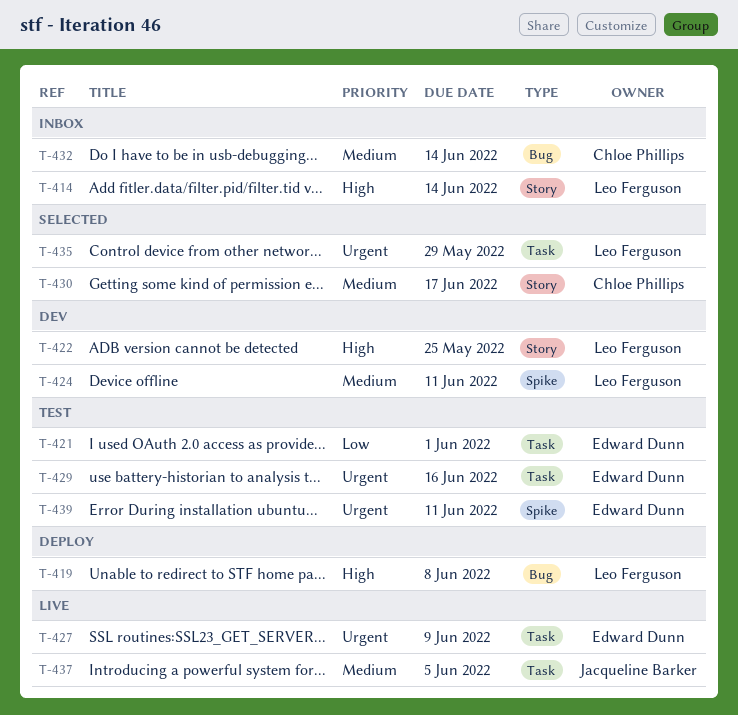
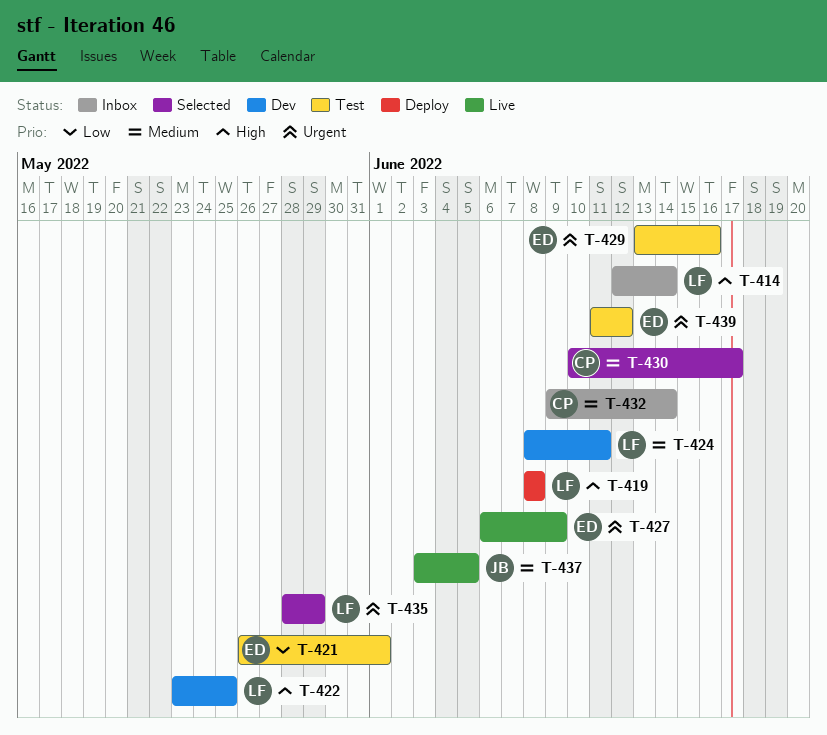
T-439, due: Jun 11 -> Jun 12

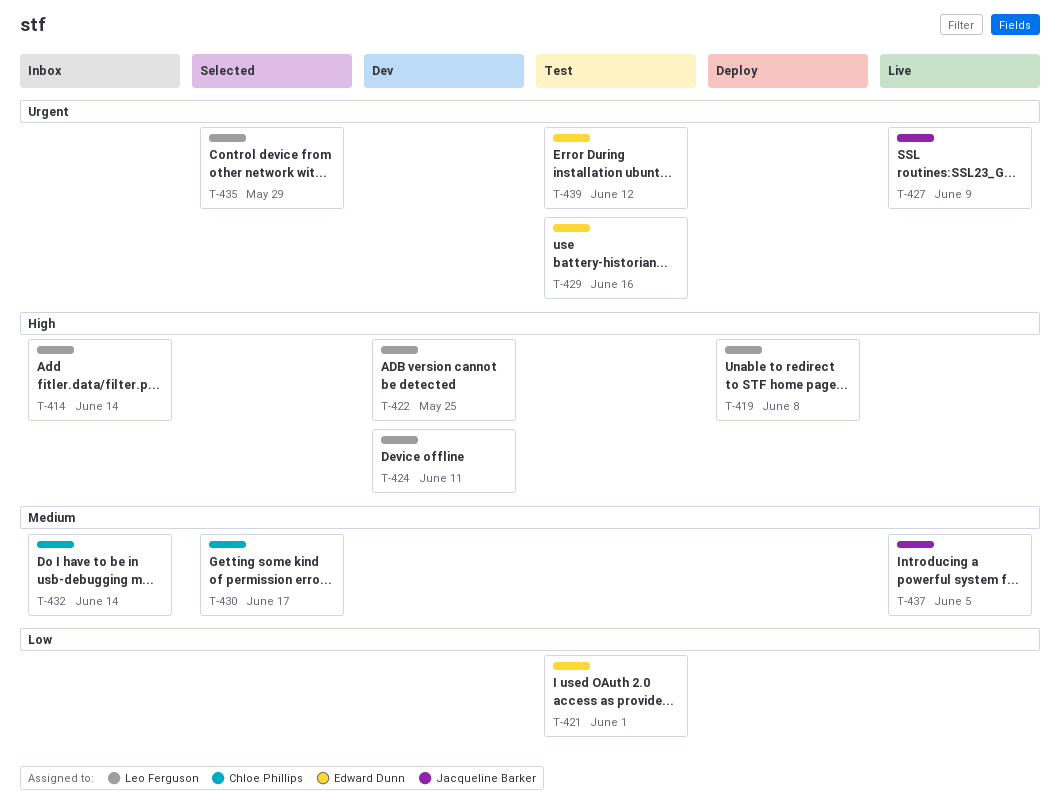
T-424, priority: Medium -> High
T-427, owner: Edward Dunn -> Jacqueline Barker

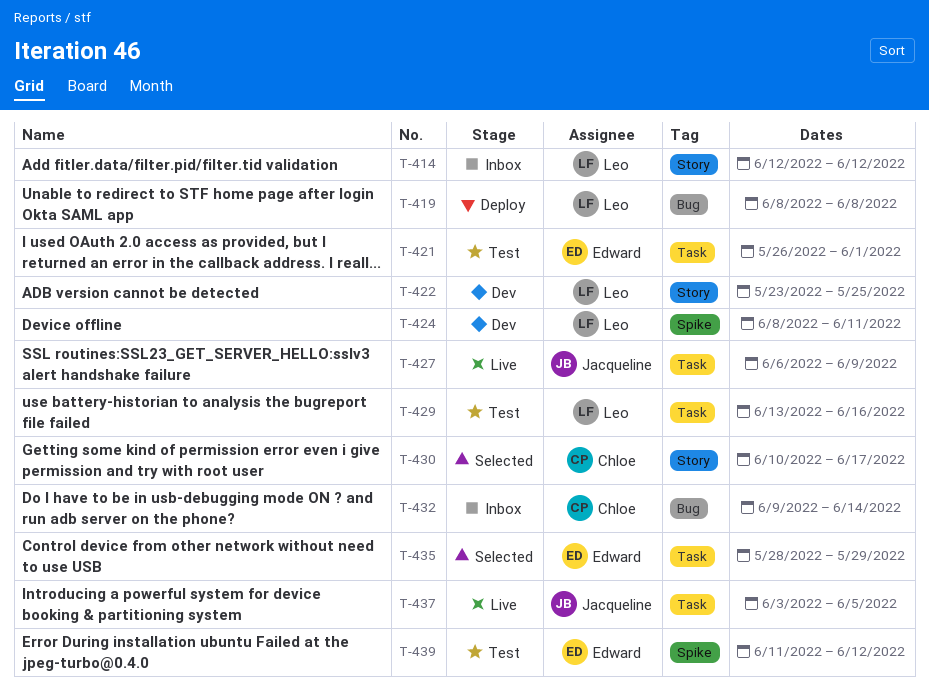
T-414, due: Jun 14 -> Jun 12
T-429, owner: Edward Dunn -> Leo Ferguson
T-435, owner: Leo Ferguson -> Edward Dunn

